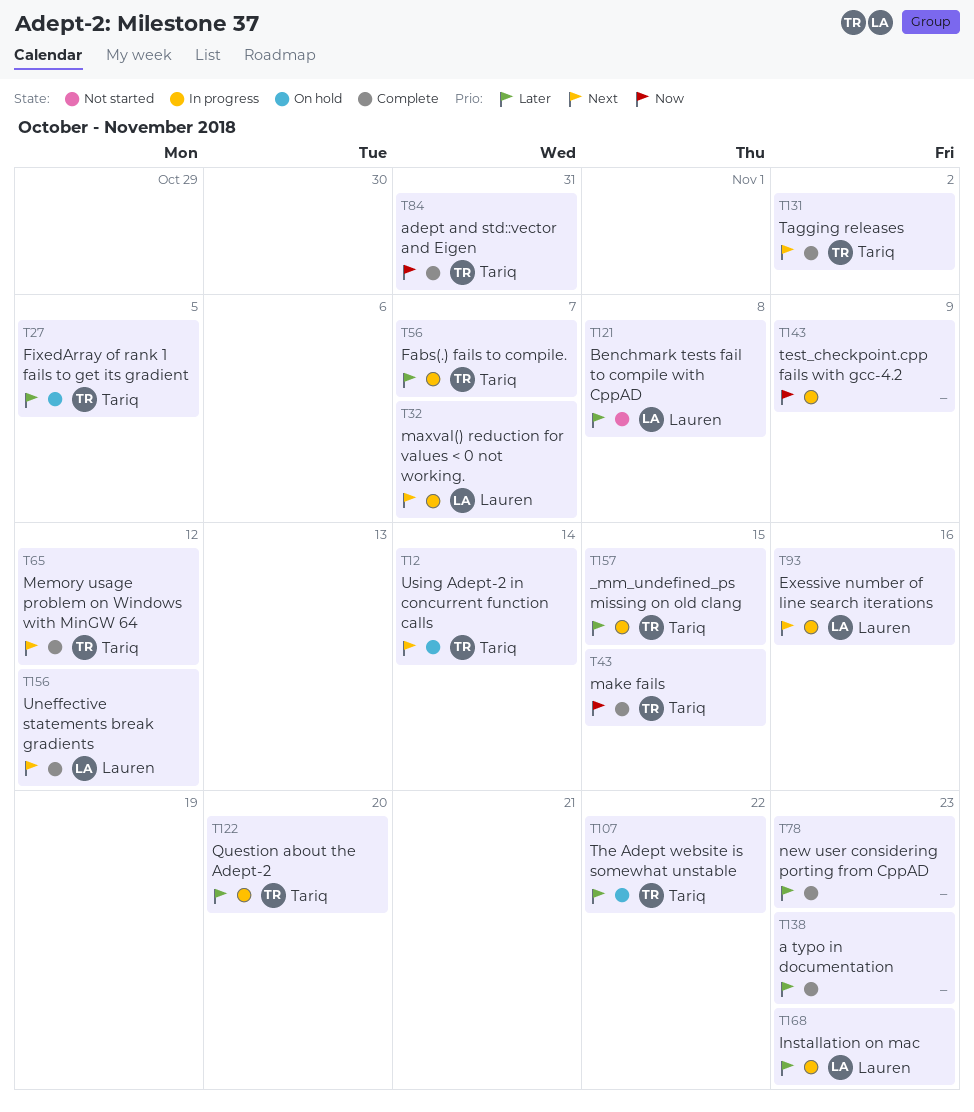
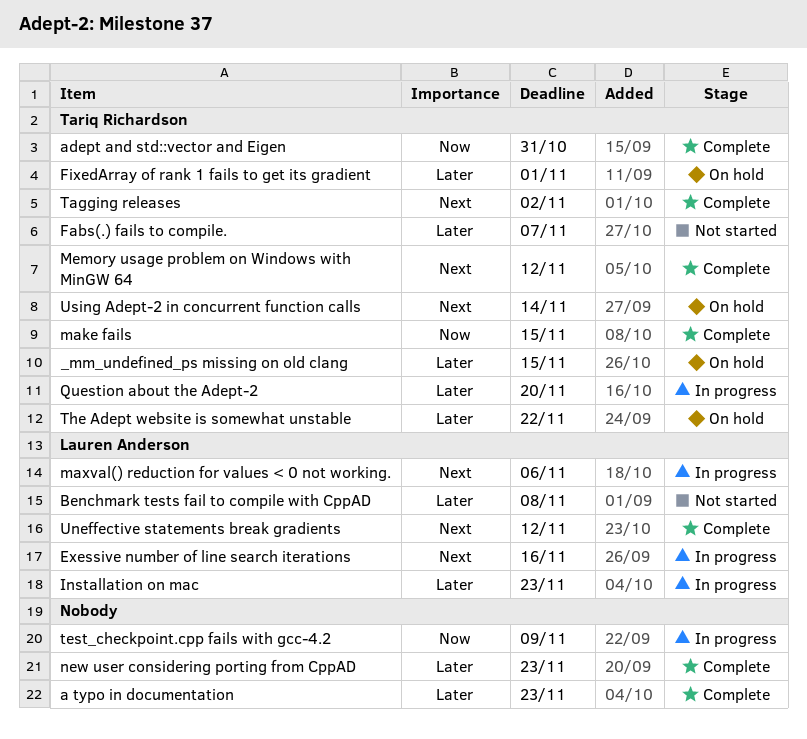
_mm_undefined_ps missing on old clang, status: In progress -> On hold
Fabs(.) fails to compile., status: In progress -> Not started
FixedArray of rank 1 fails to get its gradient, due: Nov 5 -> Nov 1
maxval() reduction for values < 0 not working., due: Nov 7 -> Nov 6

